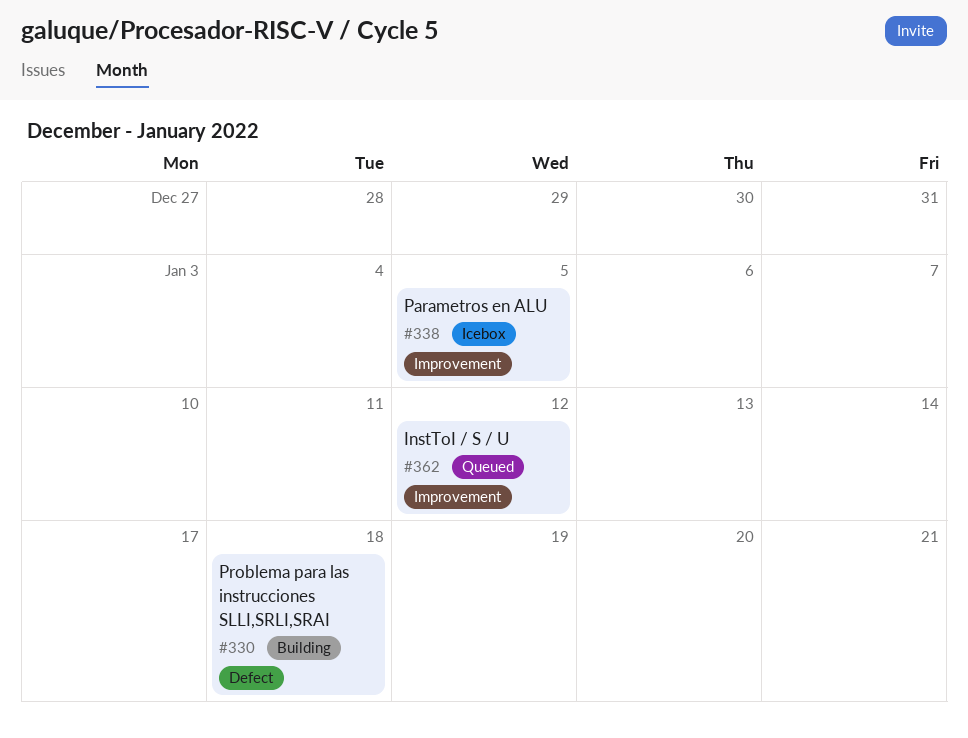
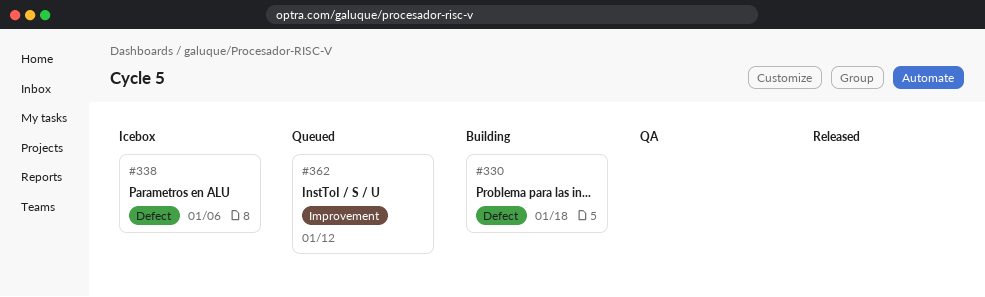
#338, label: Improvement -> Defect
#338, due: Jan 5 -> Jan 6

